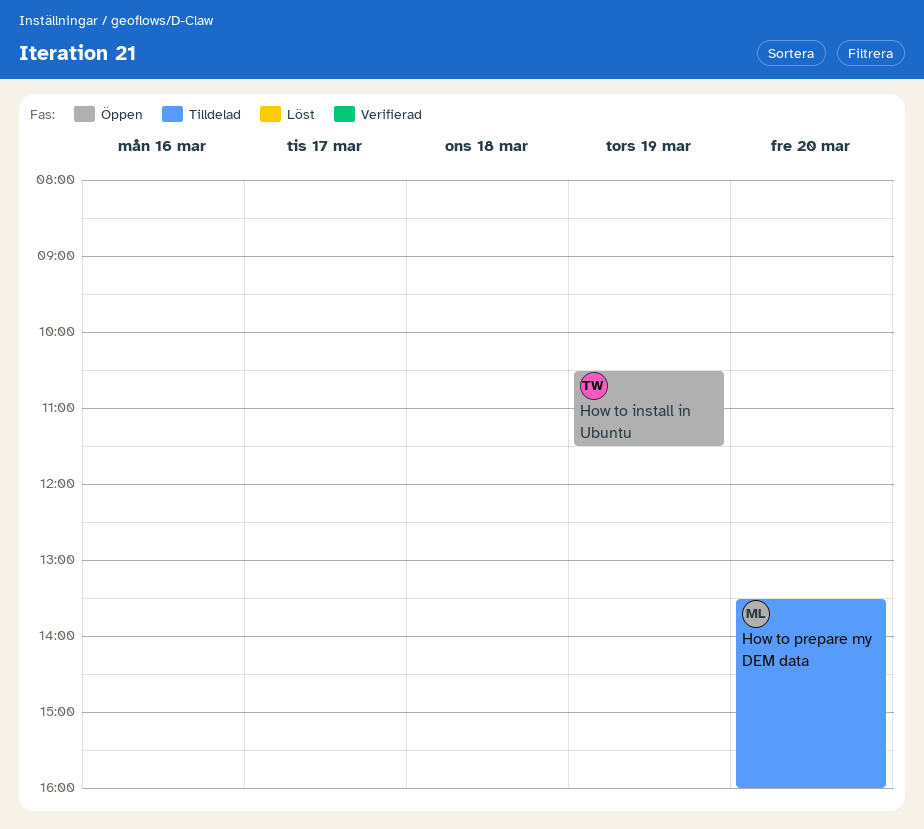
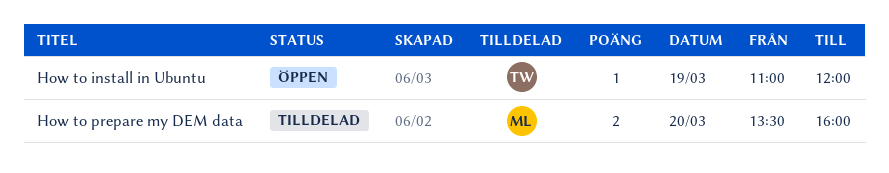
How to install in Ubuntu, begins: 10:30 -> 11:00
How to install in Ubuntu, ends: 11:30 -> 12:00

